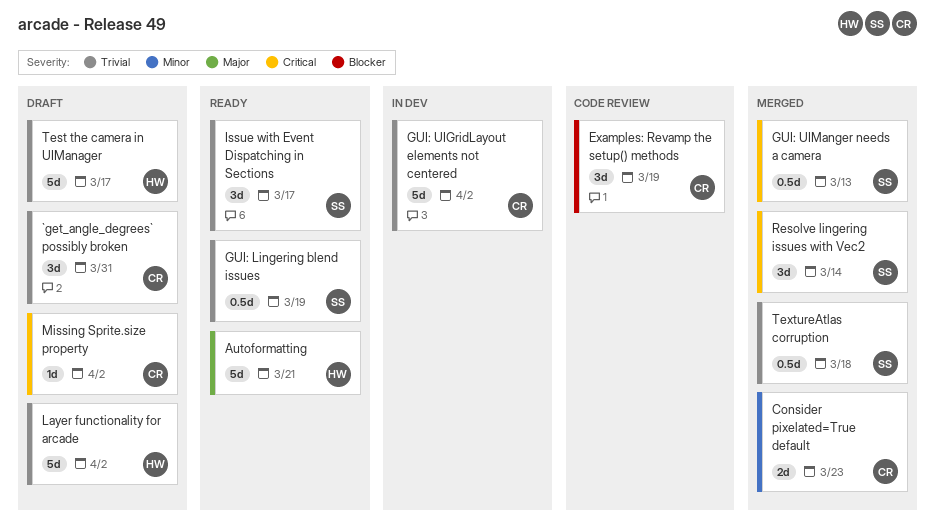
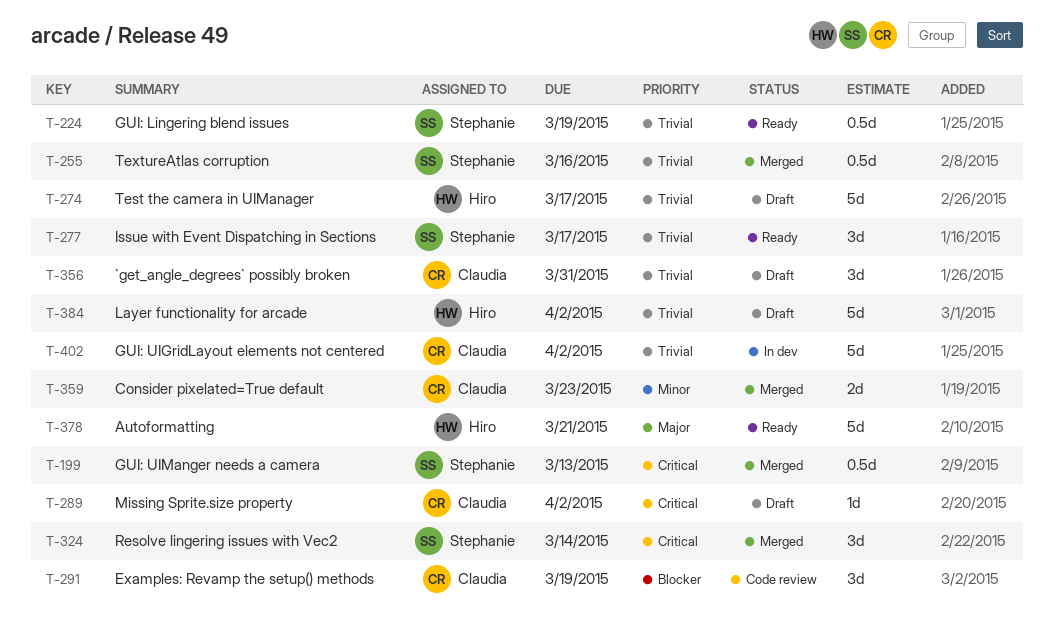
TextureAtlas corruption, due: Mar 18 -> Mar 16

